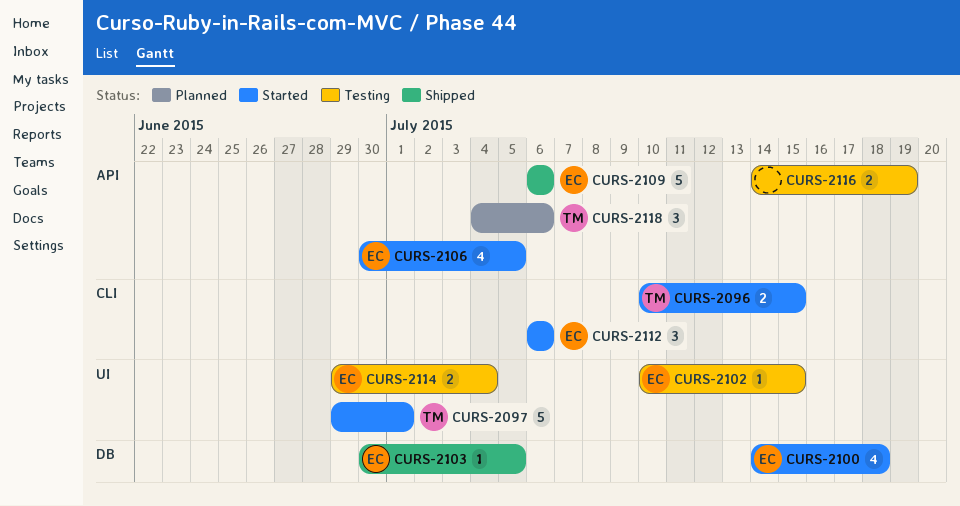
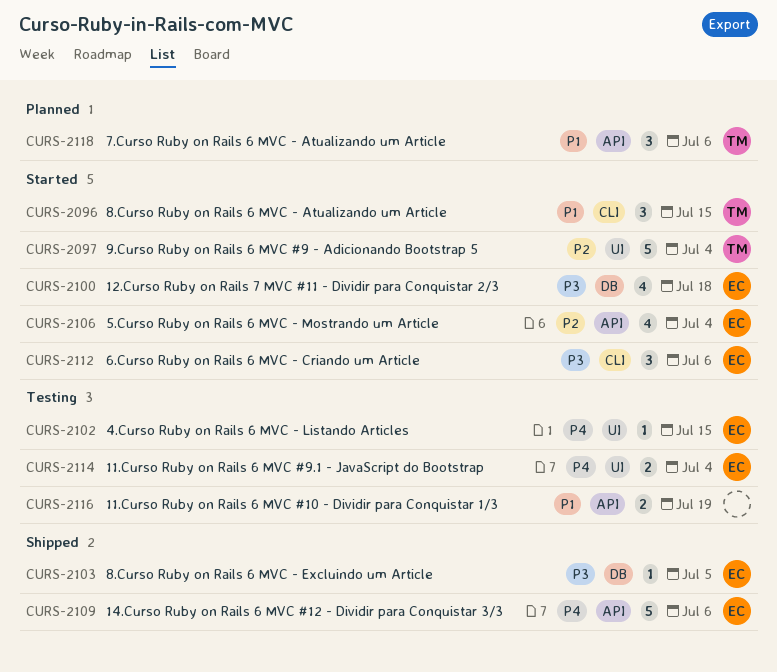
CURS-2096, estimate: 2 -> 3
CURS-2097, due: Jul 1 -> Jul 4
CURS-2106, due: Jul 5 -> Jul 4

